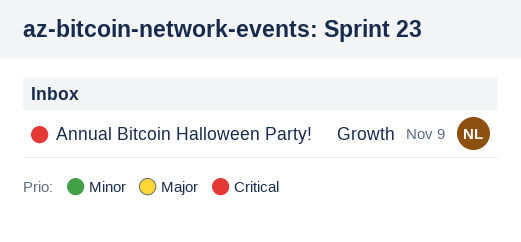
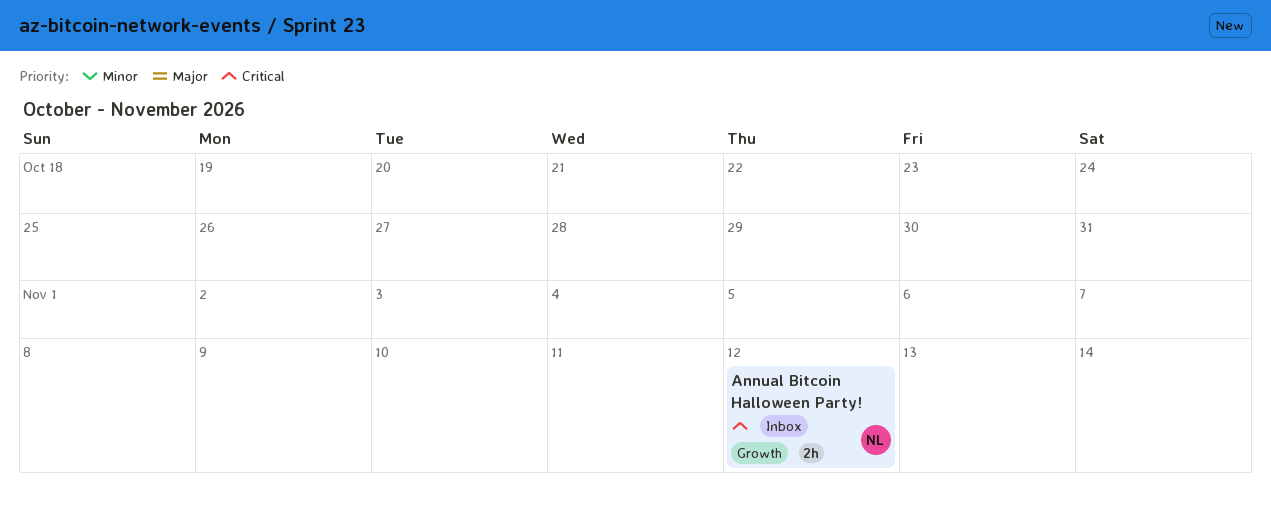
Annual Bitcoin Halloween Party!, due: Nov 9 -> Nov 12

